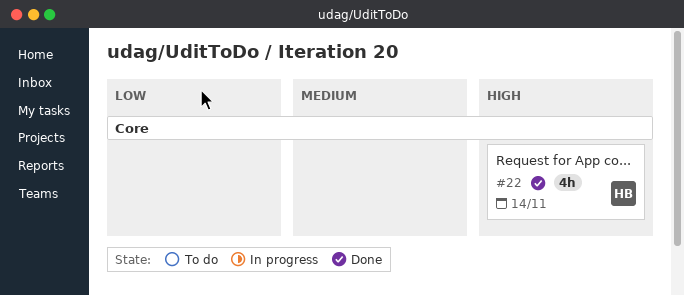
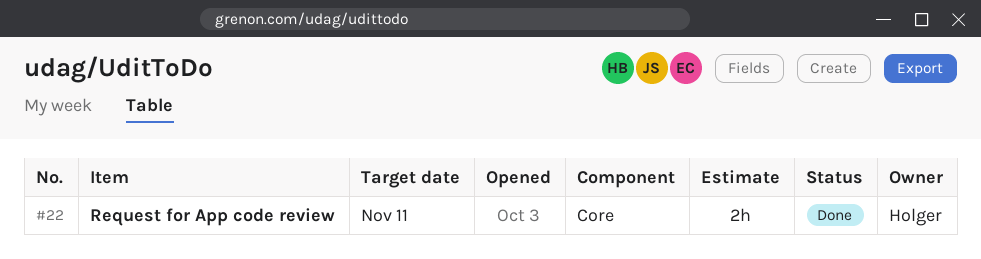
#22, estimate: 4h -> 2h
#22, due: Nov 14 -> Nov 11

